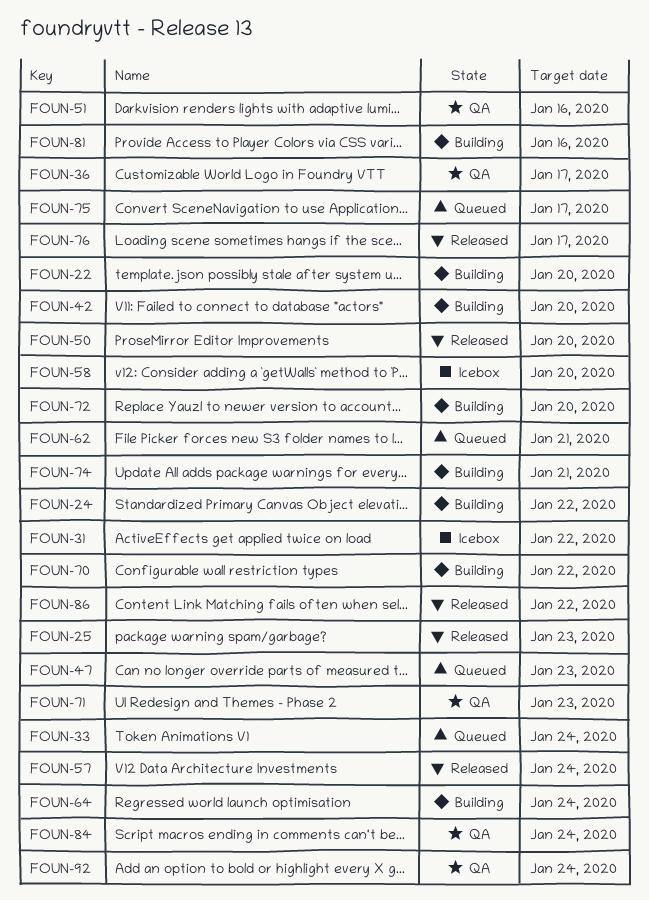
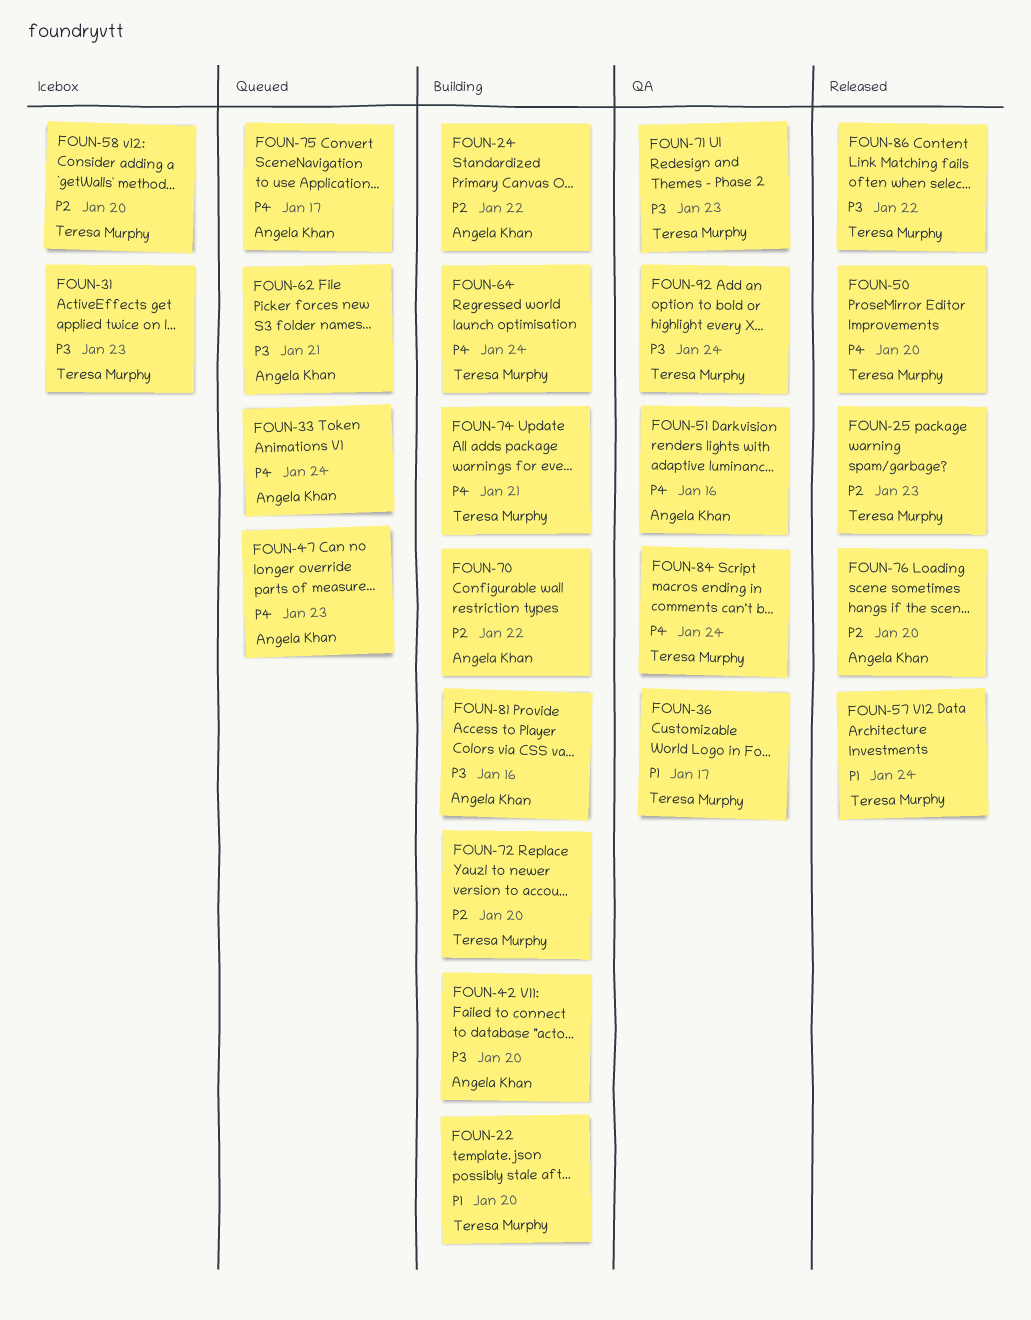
FOUN-31, due: Jan 22 -> Jan 23
FOUN-76, due: Jan 17 -> Jan 20

